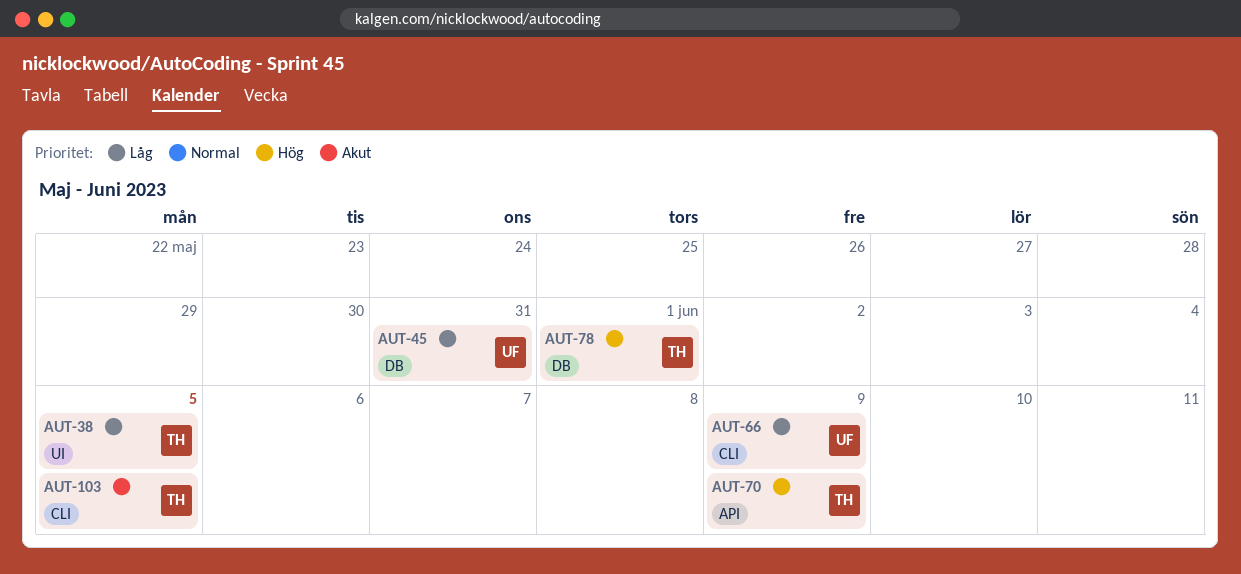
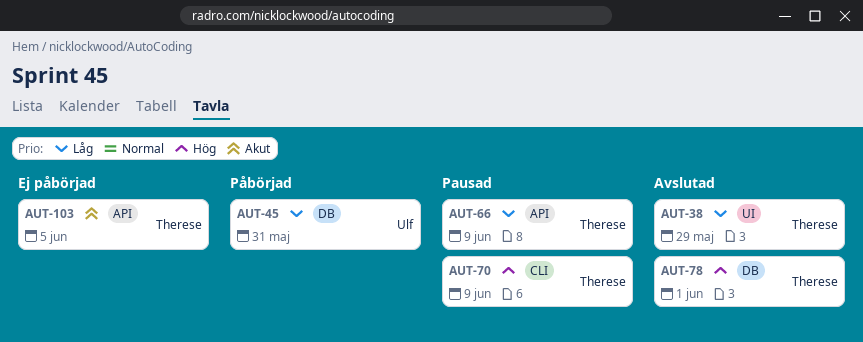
AUT-38, due: Jun 5 -> May 29
AUT-66, owner: Ulf -> Therese
AUT-66, label: CLI -> API
AUT-70, label: API -> CLI
AUT-103, label: CLI -> API

